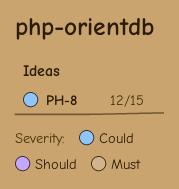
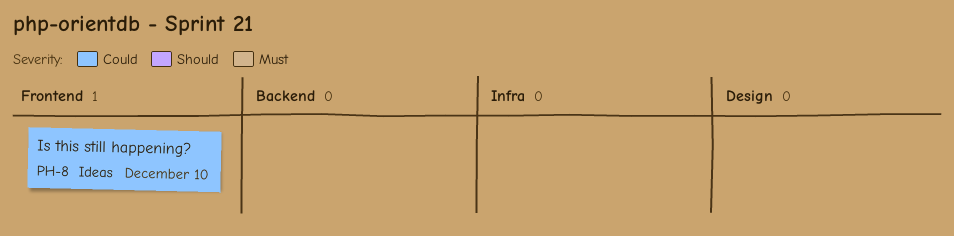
PH-8, due: Dec 15 -> Dec 10

